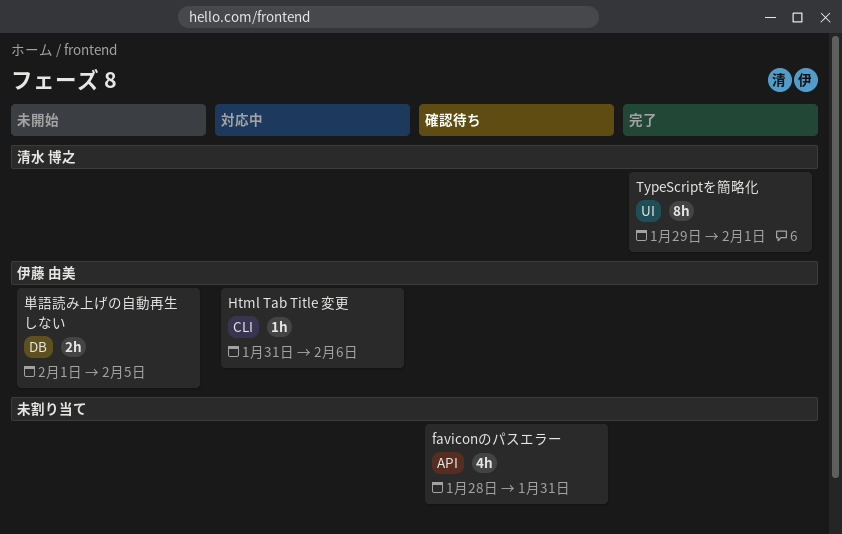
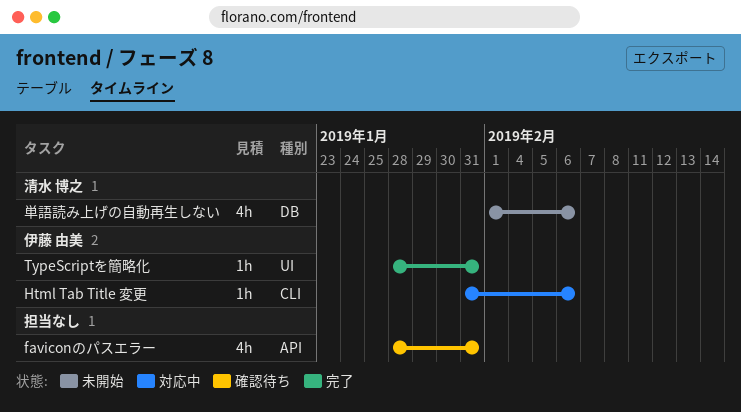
TypeScriptを簡略化, owner: 清水 博之 -> 伊藤 由美
TypeScriptを簡略化, estimate: 8h -> 1h
TypeScriptを簡略化, start: Jan 29 -> Jan 28
TypeScriptを簡略化, due: Feb 1 -> Jan 31
単語読み上げの自動再生しない, owner: 伊藤 由美 -> 清水 博之
単語読み上げの自動再生しない, estimate: 2h -> 4h
単語読み上げの自動再生しない, due: Feb 5 -> Feb 6

